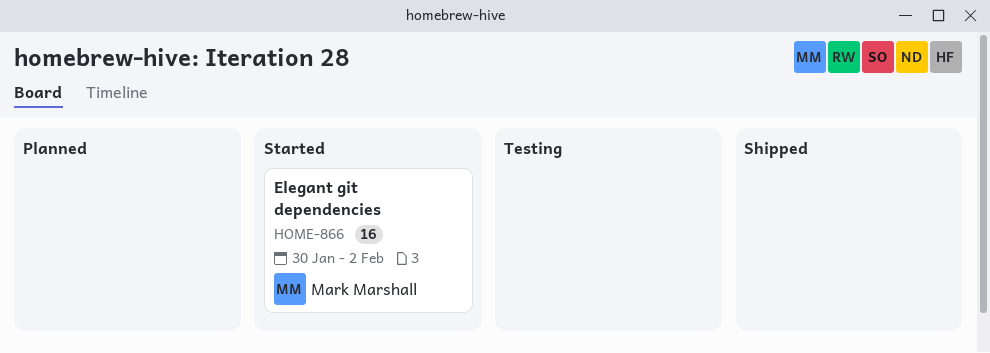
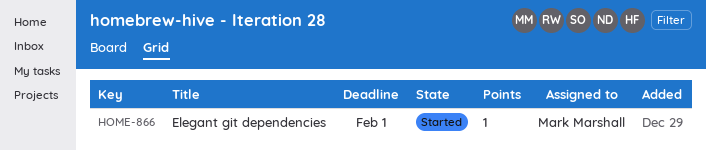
HOME-866, estimate: 16 -> 1
HOME-866, due: Feb 2 -> Feb 1

